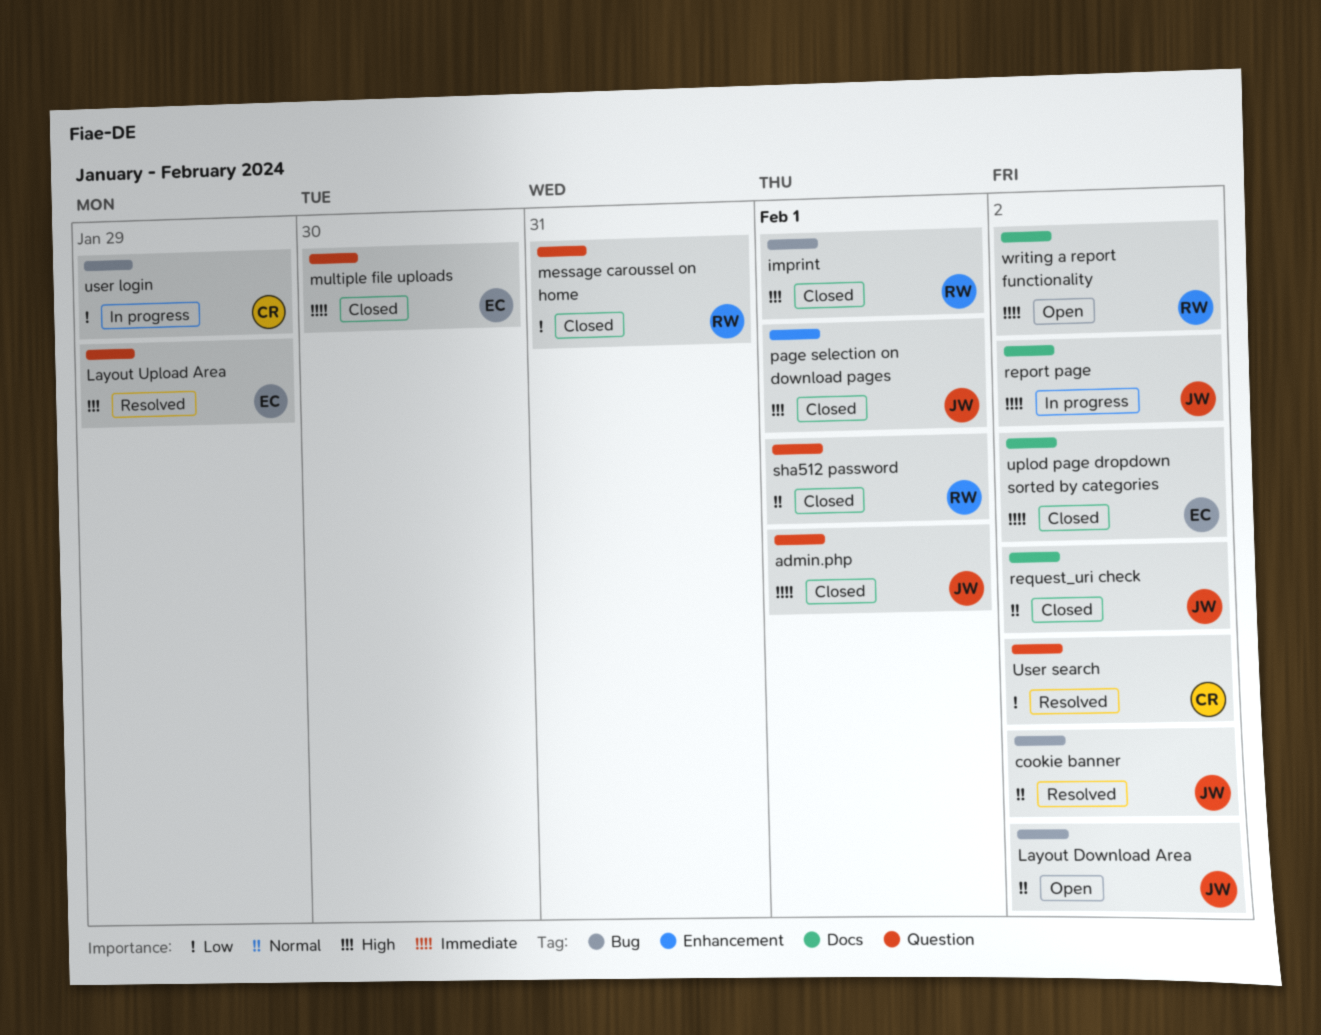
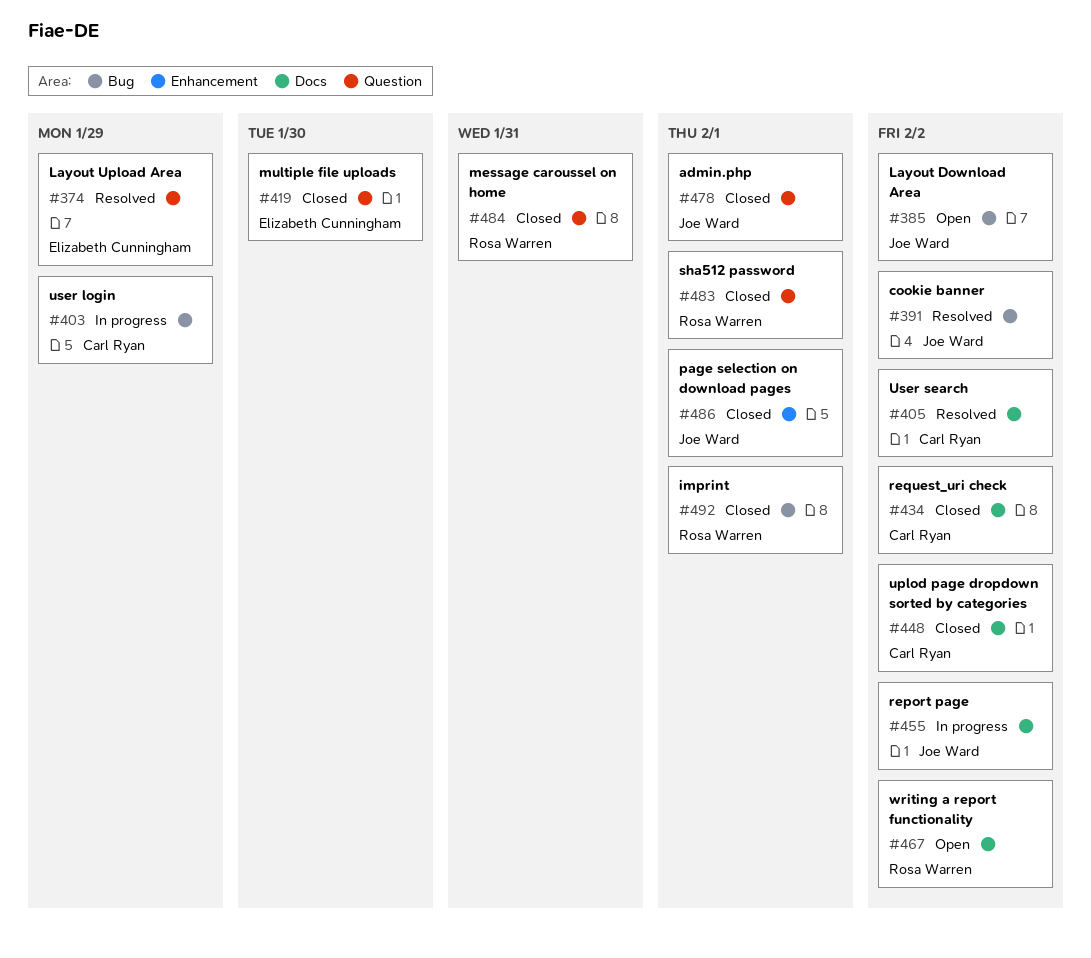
request_uri check, owner: Joe Ward -> Carl Ryan
uplod page dropdown sorted by categories, owner: Elizabeth Cunningham -> Carl Ryan
User search, label: Question -> Docs

